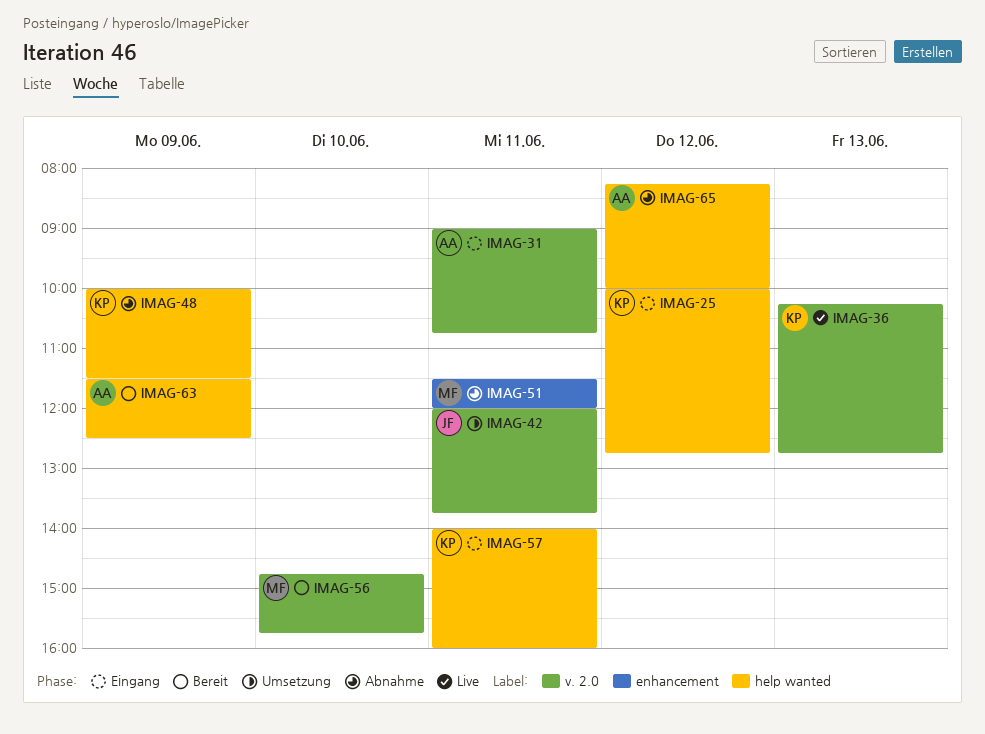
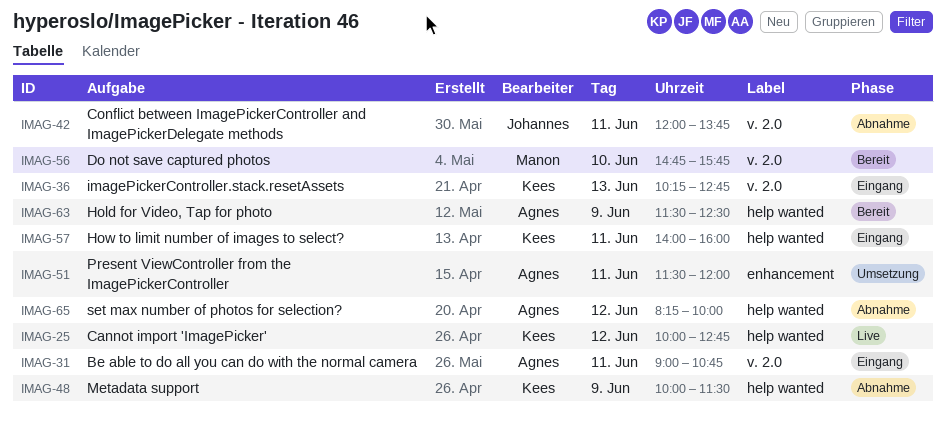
IMAG-25, status: Eingang -> Live
IMAG-36, status: Live -> Eingang
IMAG-42, status: Umsetzung -> Abnahme
IMAG-51, status: Abnahme -> Umsetzung
IMAG-51, owner: Manon -> Agnes

